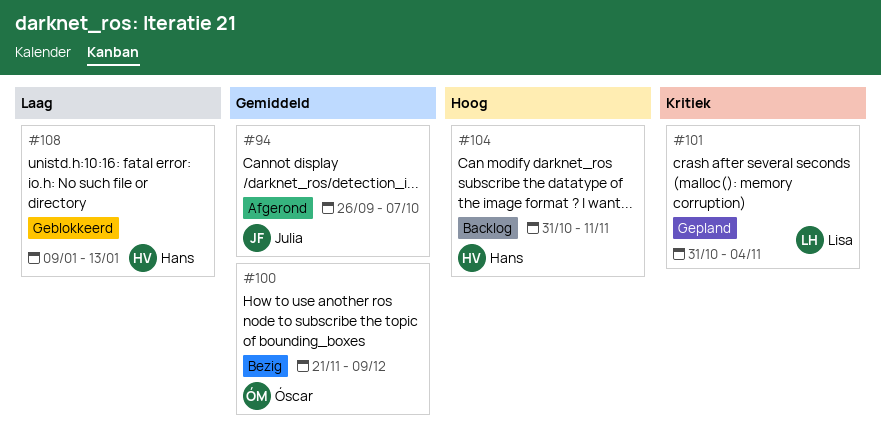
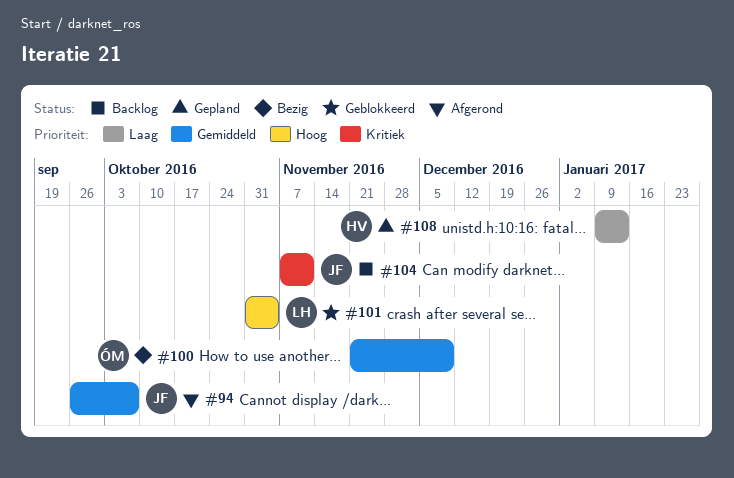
#101, status: Gepland -> Geblokkeerd
#101, priority: Kritiek -> Hoog
#104, owner: Hans -> Julia
#104, priority: Hoog -> Kritiek
#104, start: Oct 31 -> Nov 7
#108, status: Geblokkeerd -> Gepland

